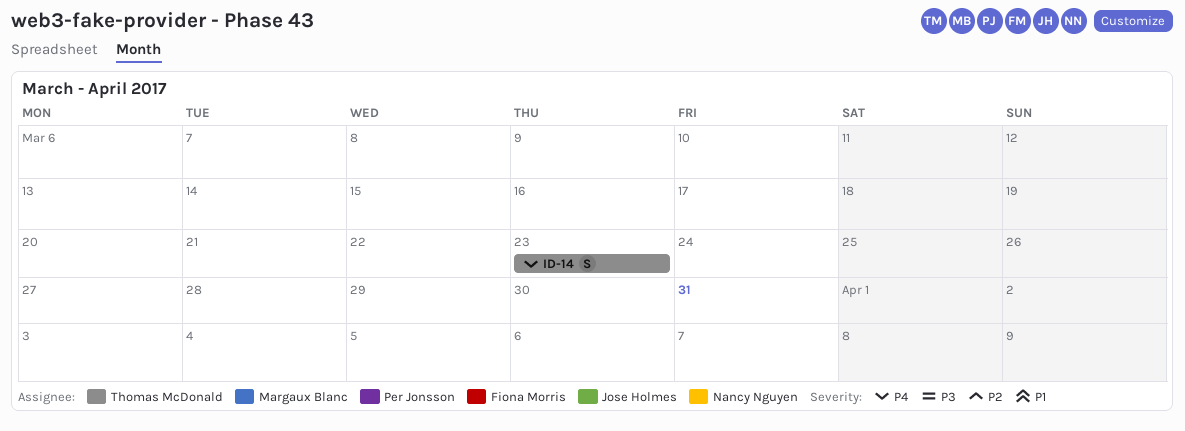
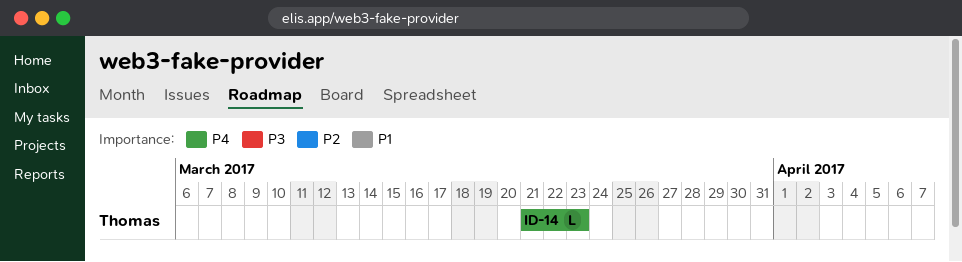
ID-14, estimate: S -> L
ID-14, start: Mar 23 -> Mar 21

